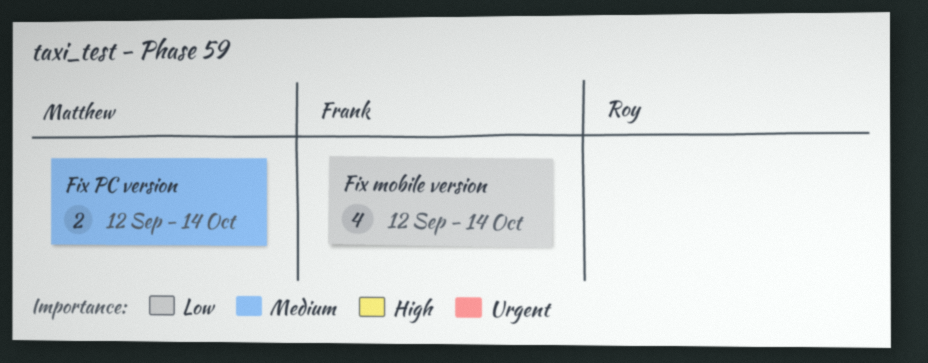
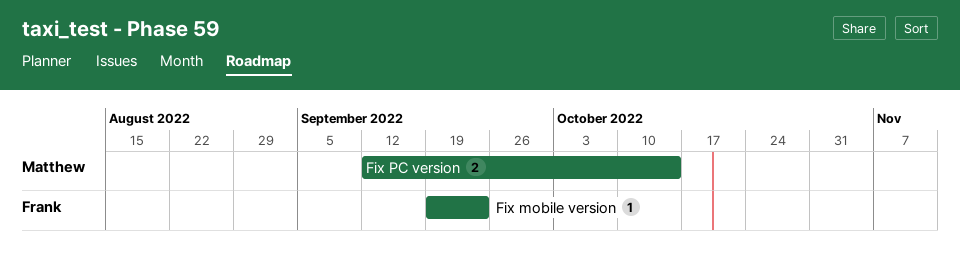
Fix mobile version, estimate: 4 -> 1
Fix mobile version, start: Sep 12 -> Sep 19
Fix mobile version, due: Oct 14 -> Sep 23

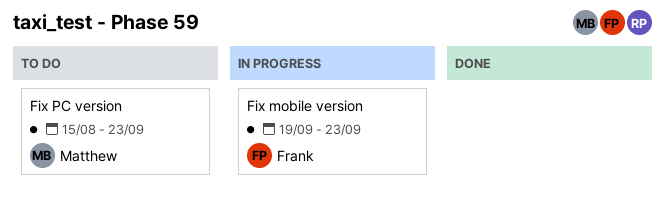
Fix PC version, estimate: 2 -> 1
Fix PC version, start: Sep 12 -> Aug 15
Fix PC version, due: Oct 14 -> Sep 23

